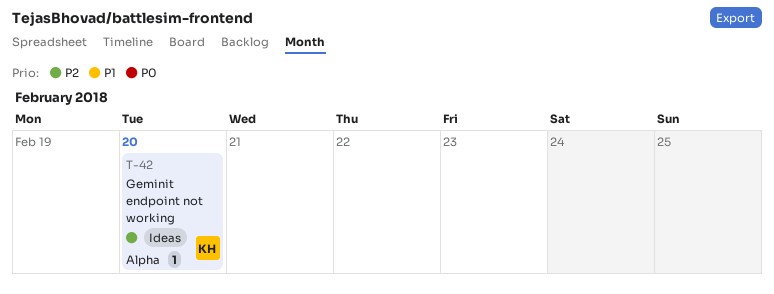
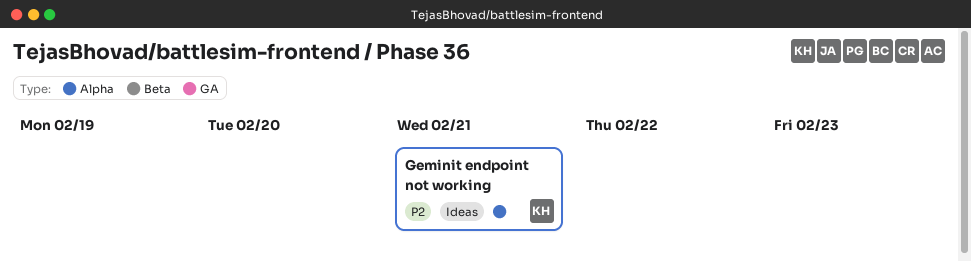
Geminit endpoint not working, due: Feb 20 -> Feb 21

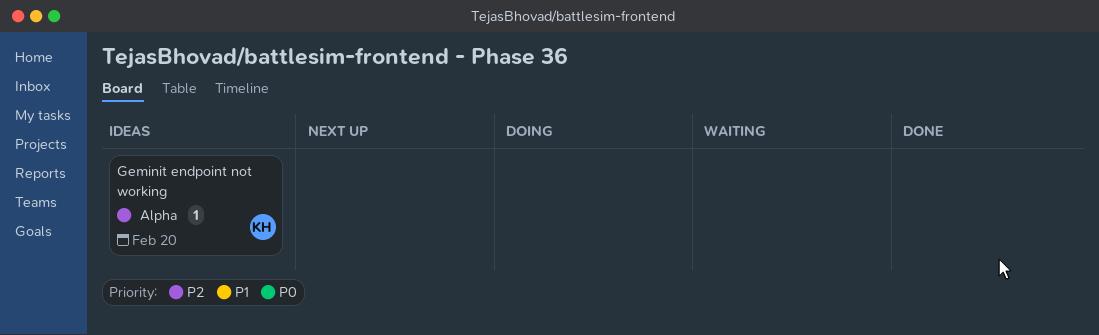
Geminit endpoint not working, due: Feb 21 -> Feb 20

